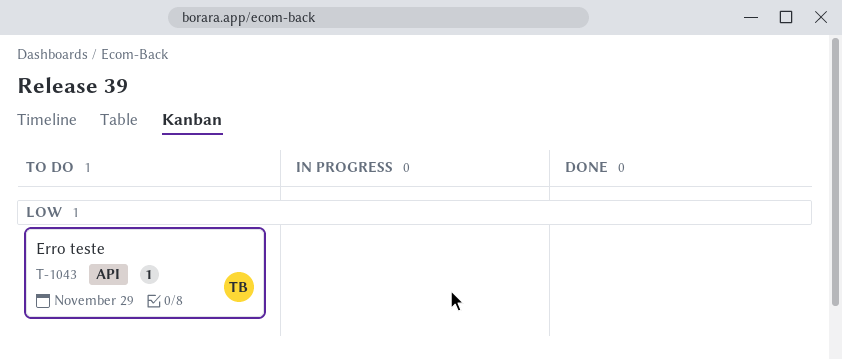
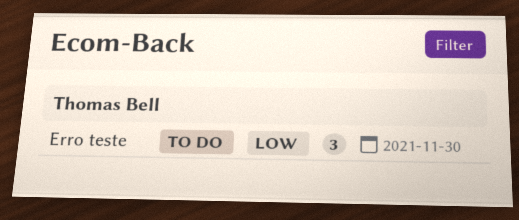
Erro teste, estimate: 1 -> 3
Erro teste, due: Nov 29 -> Nov 30

